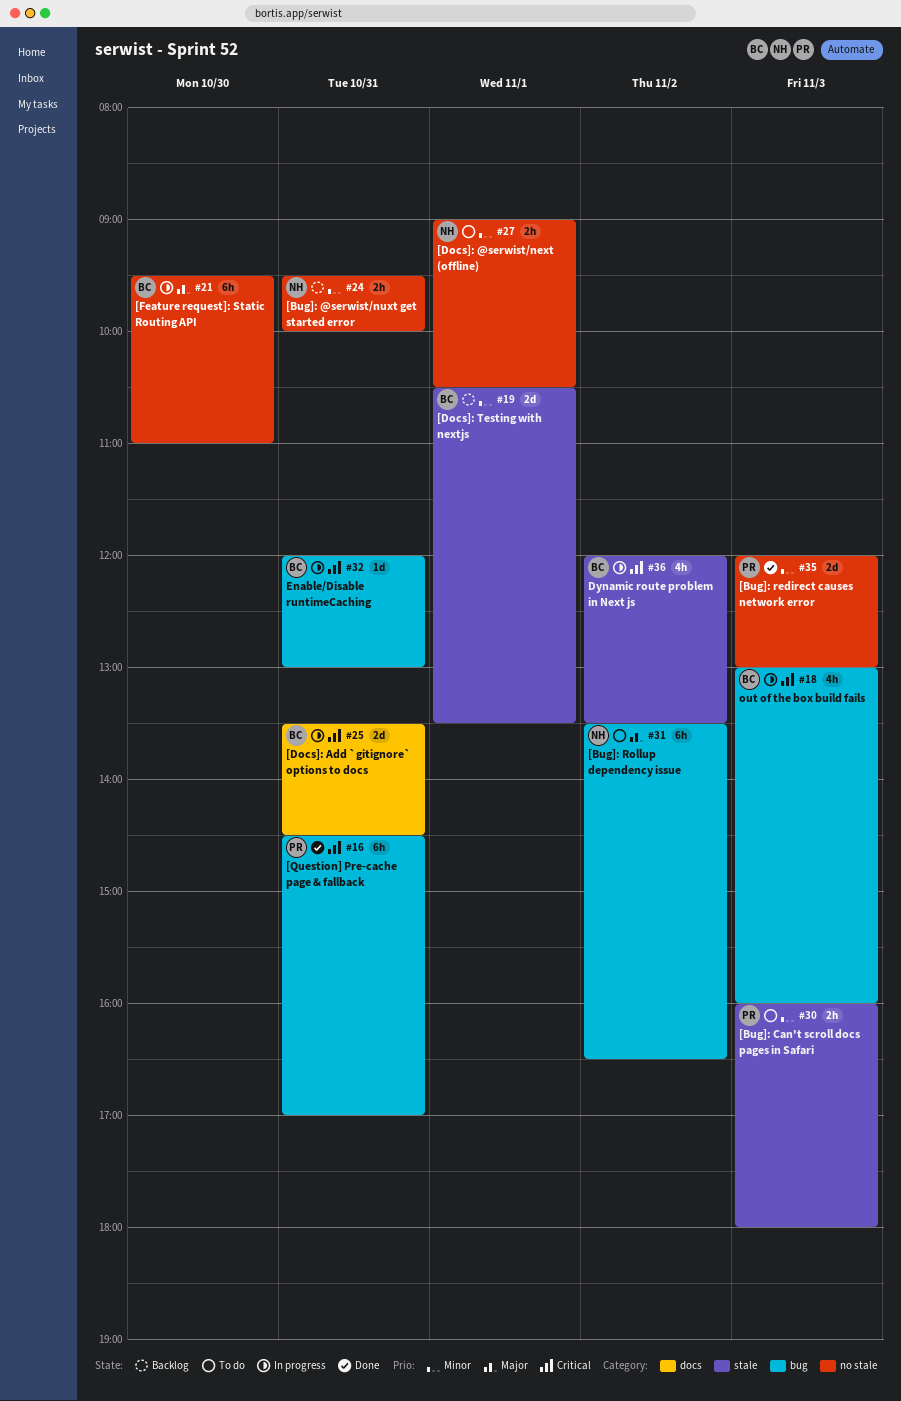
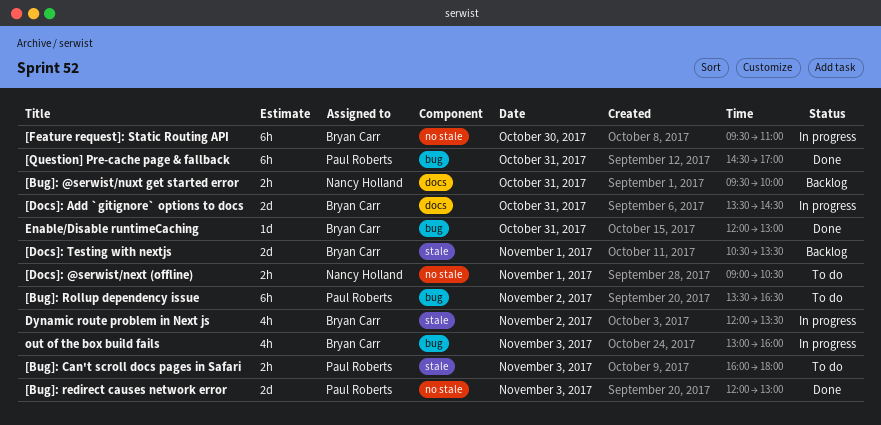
[Bug]: @serwist/nuxt get started error, label: no stale -> docs
[Bug]: Rollup dependency issue, owner: Nancy Holland -> Paul Roberts
Enable/Disable runtimeCaching, status: In progress -> Done

